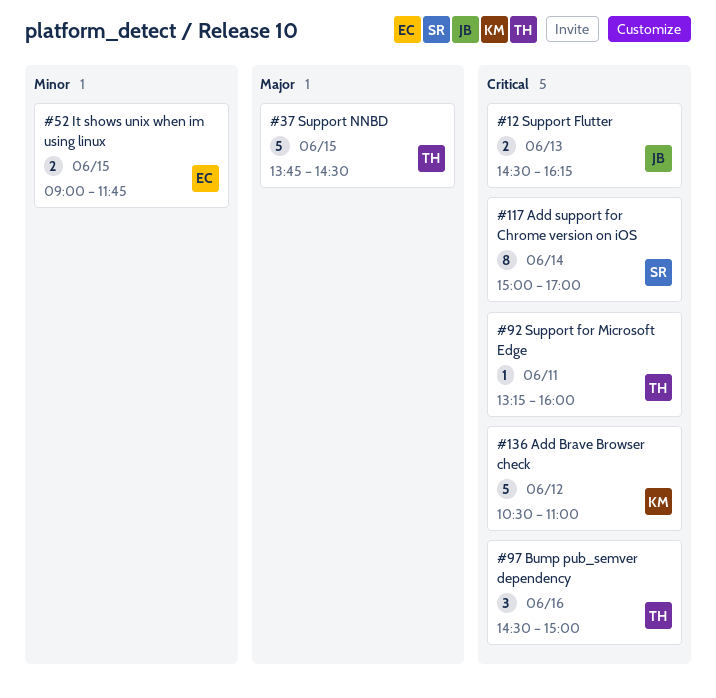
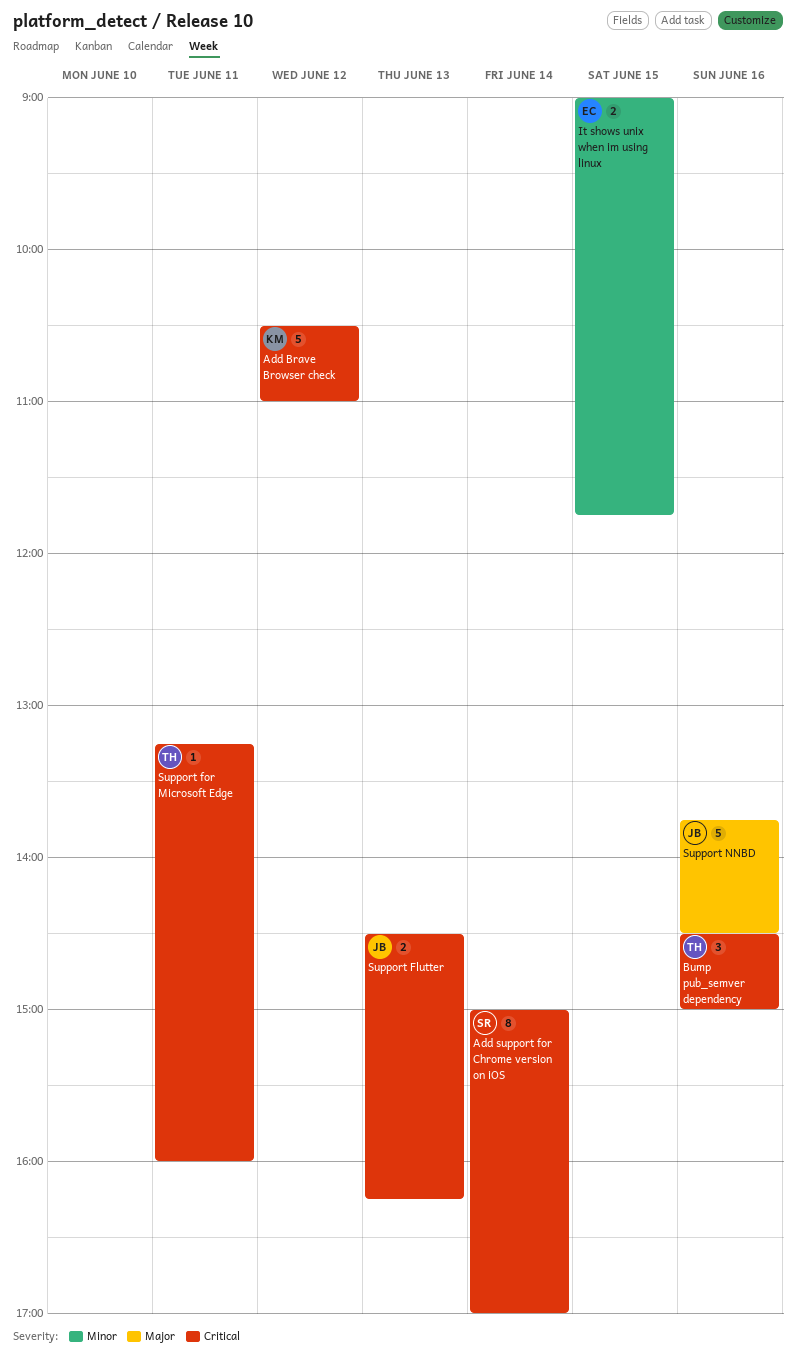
Support NNBD, owner: TH -> JB
Support NNBD, day: Jun 15 -> Jun 16

